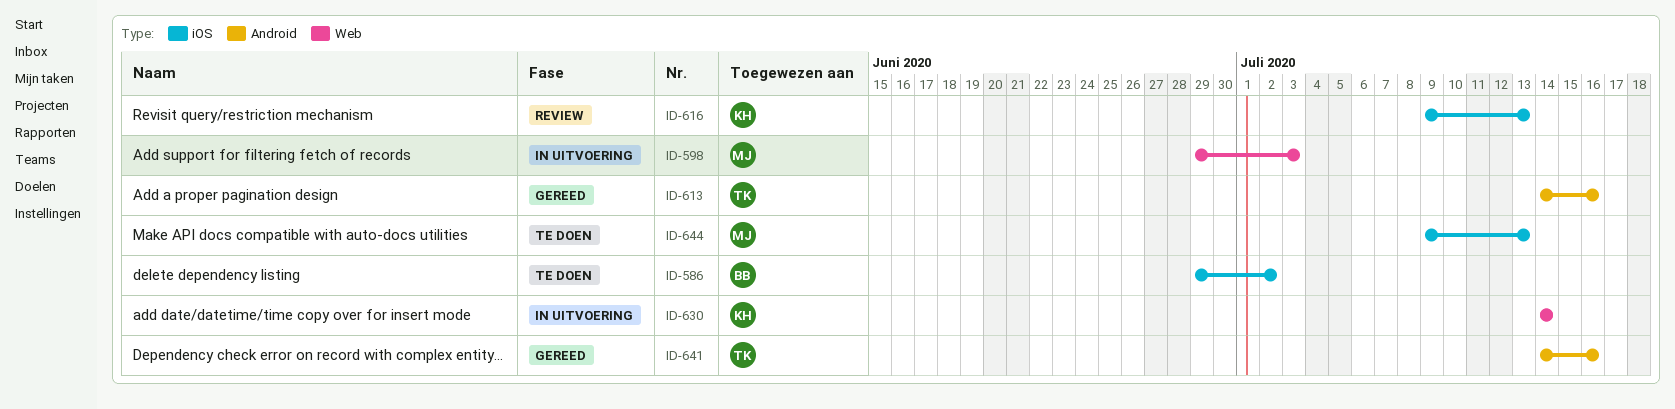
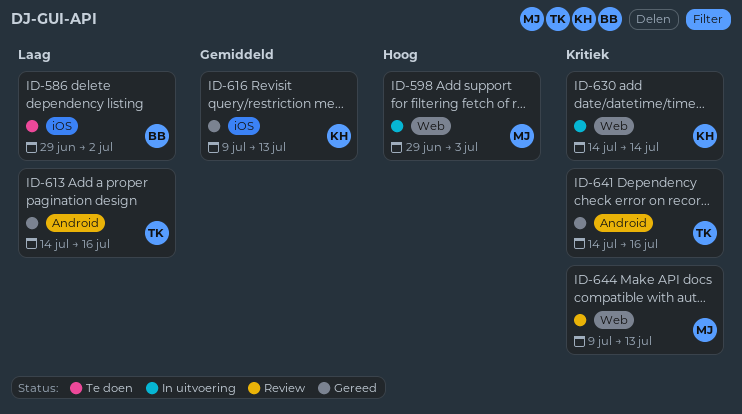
ID-616, status: Review -> Gereed
ID-644, status: Te doen -> Review
ID-644, label: iOS -> Web

